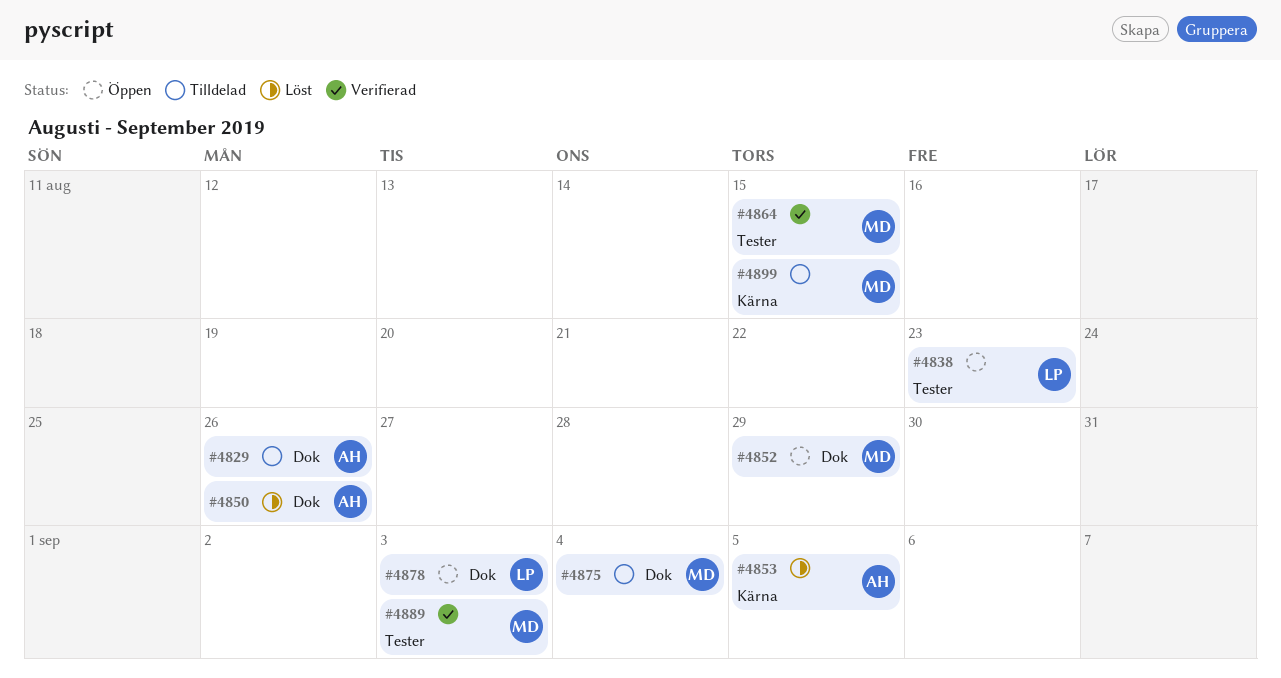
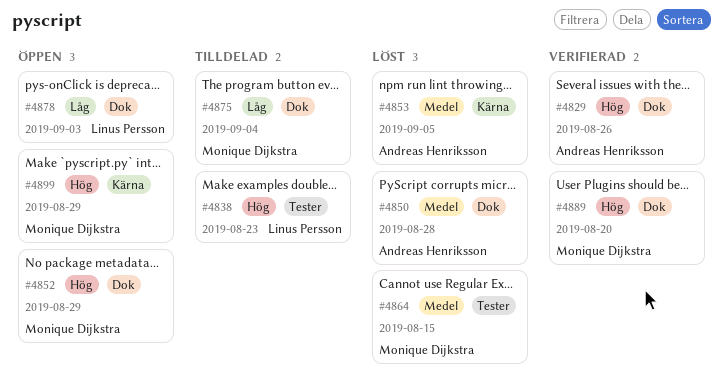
#4829, status: Tilldelad -> Verifierad
#4838, status: Öppen -> Tilldelad
#4850, due: Aug 26 -> Aug 28
#4864, status: Verifierad -> Löst
#4889, label: Tester -> Dok
#4889, due: Sep 3 -> Aug 20
#4899, status: Tilldelad -> Öppen
#4899, due: Aug 15 -> Aug 29

